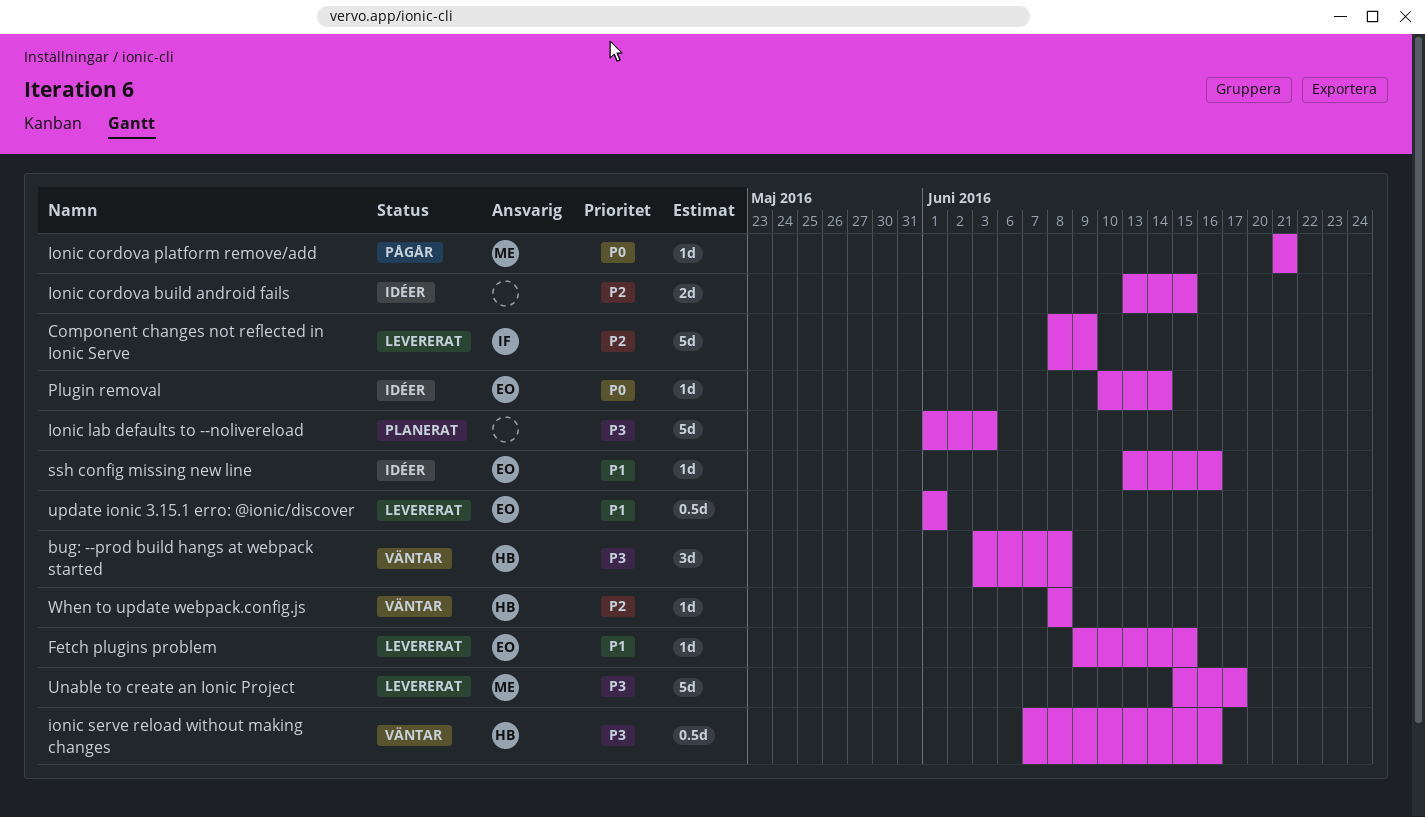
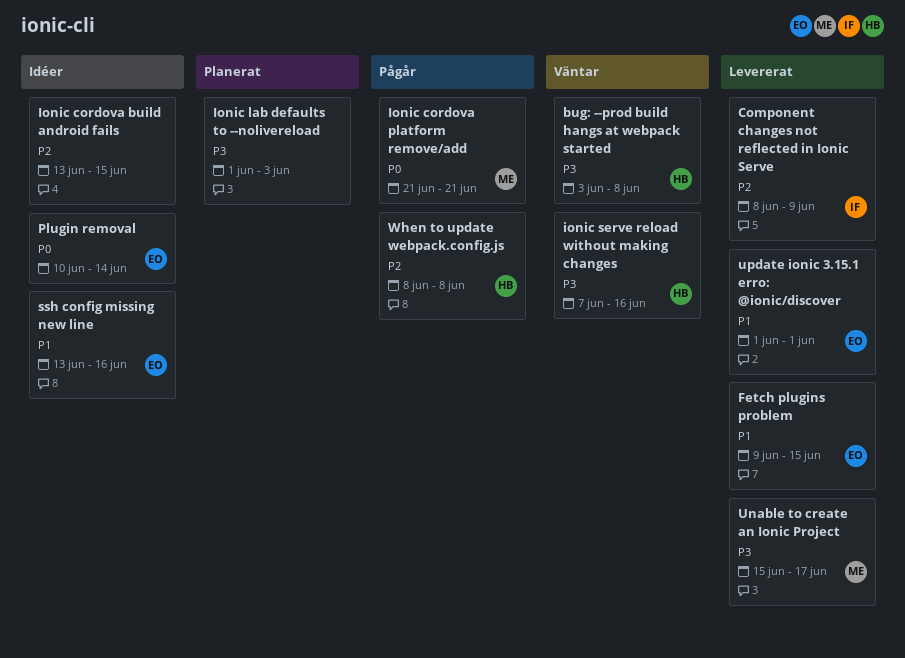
When to update webpack.config.js, status: Väntar -> Pågår

